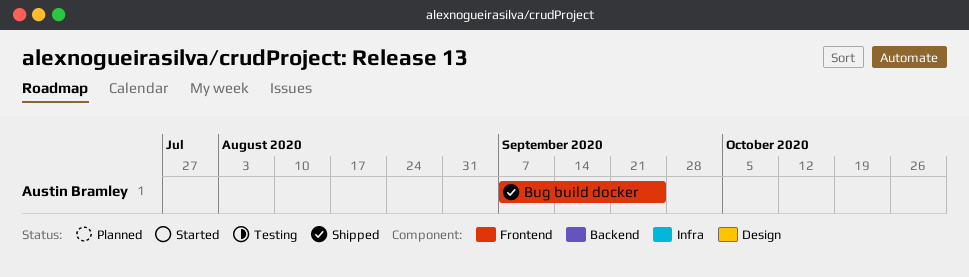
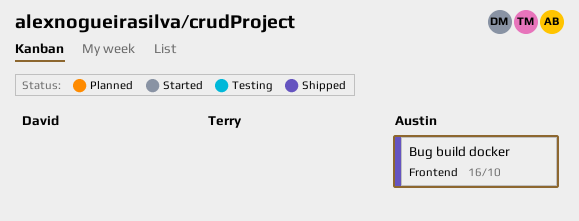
Bug build docker, due: Sep 25 -> Oct 16

